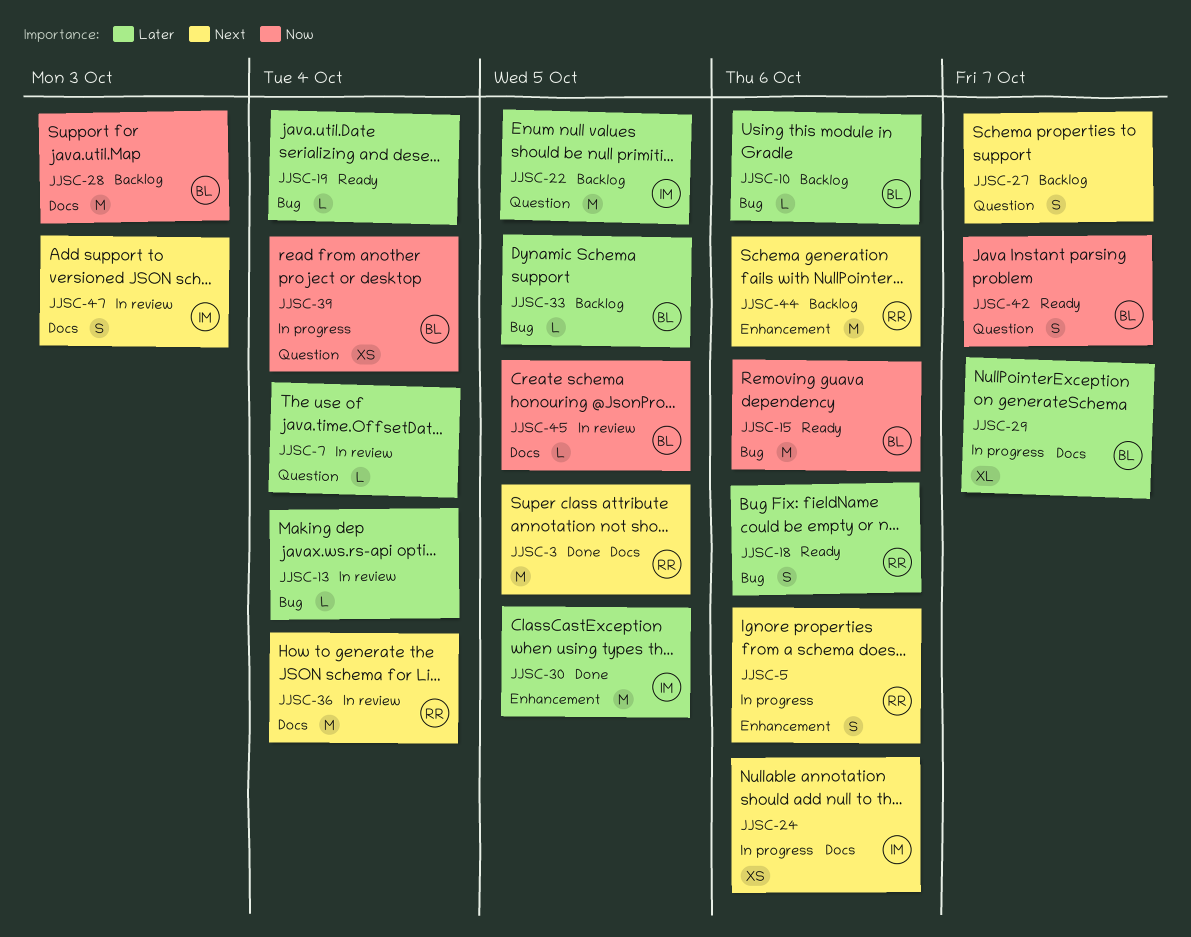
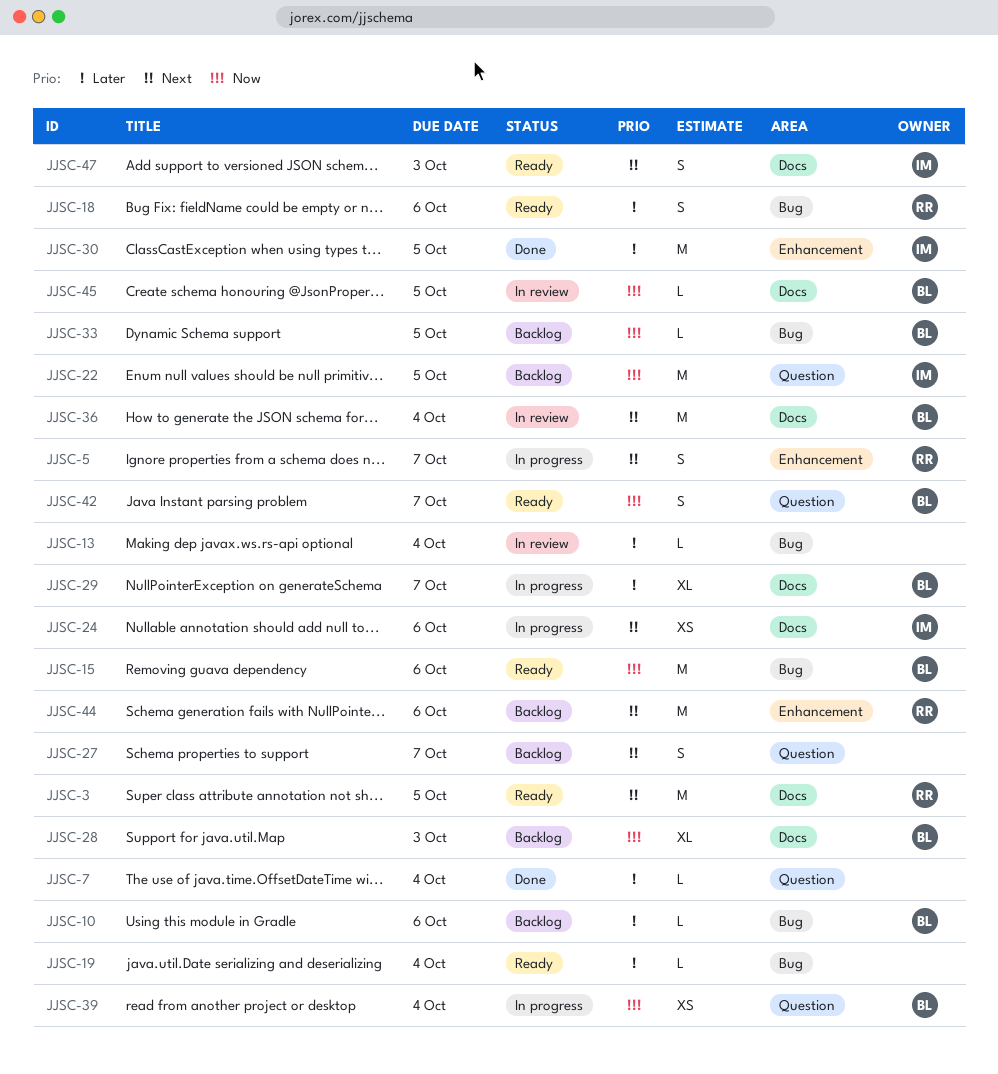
JJSC-3, status: Done -> Ready
JJSC-5, due: Oct 6 -> Oct 7
JJSC-7, status: In review -> Done
JJSC-22, priority: Later -> Now
JJSC-28, estimate: M -> XL
JJSC-33, priority: Later -> Now
JJSC-36, owner: RR -> BL
JJSC-47, status: In review -> Ready

